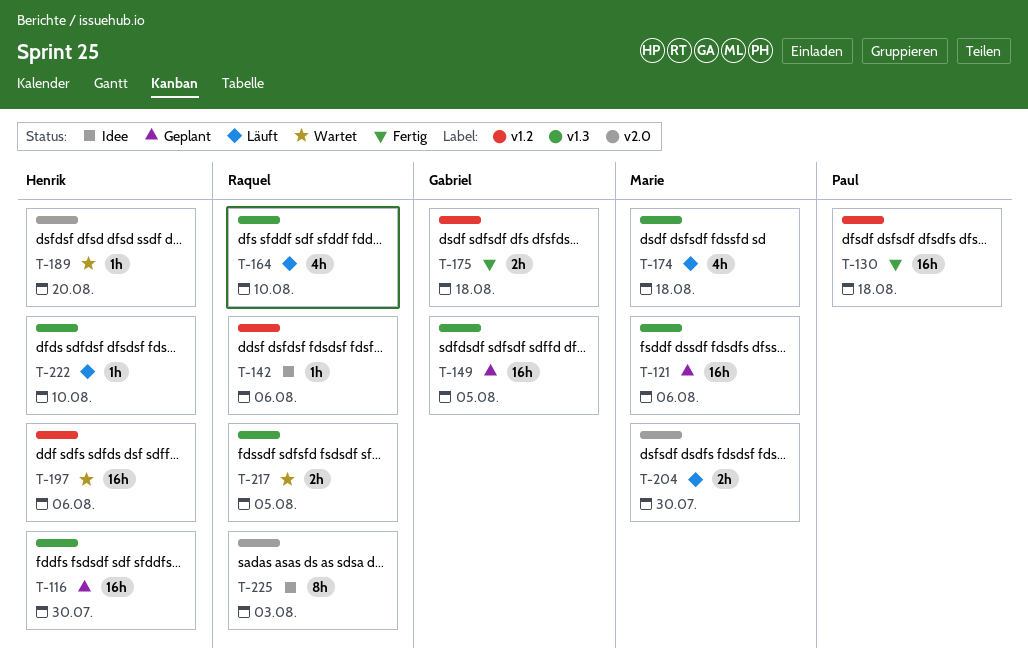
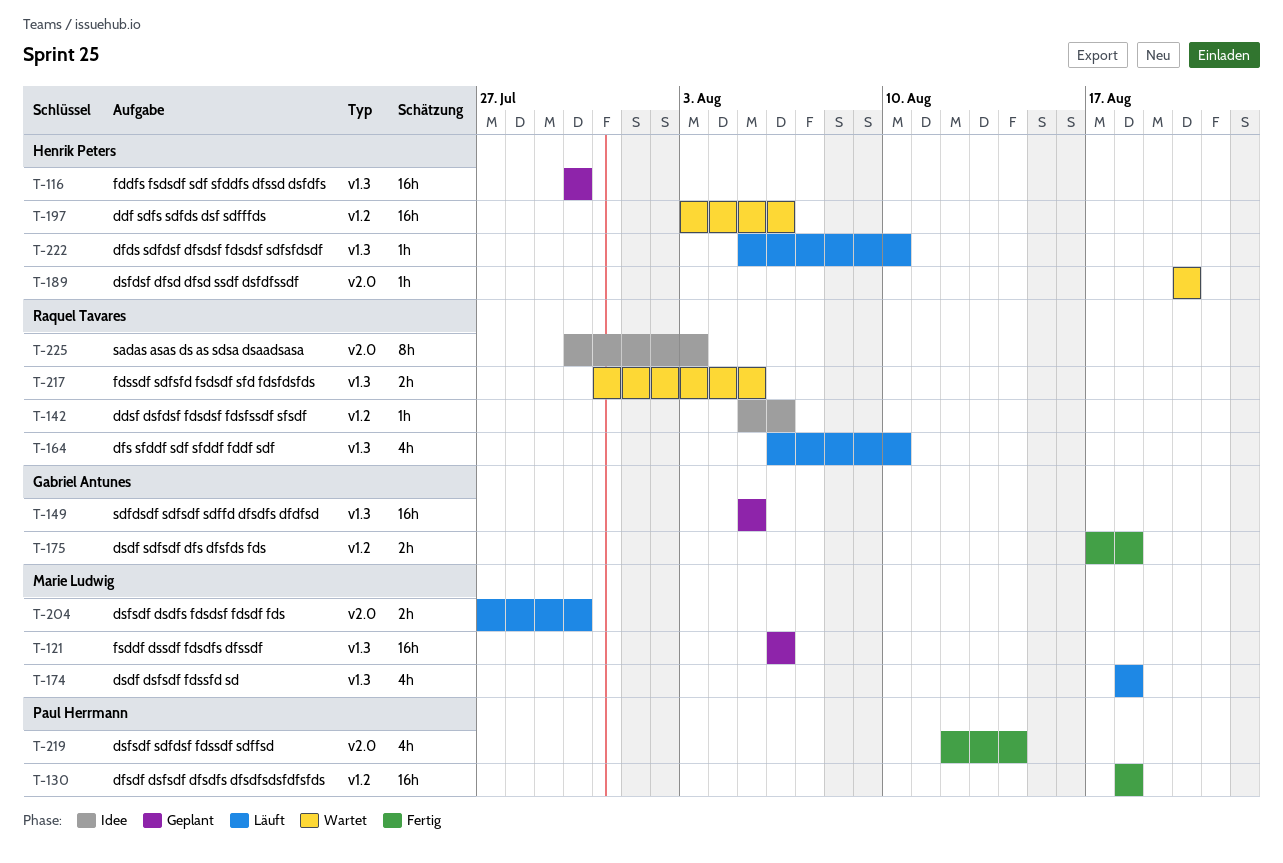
T-219: none -> present

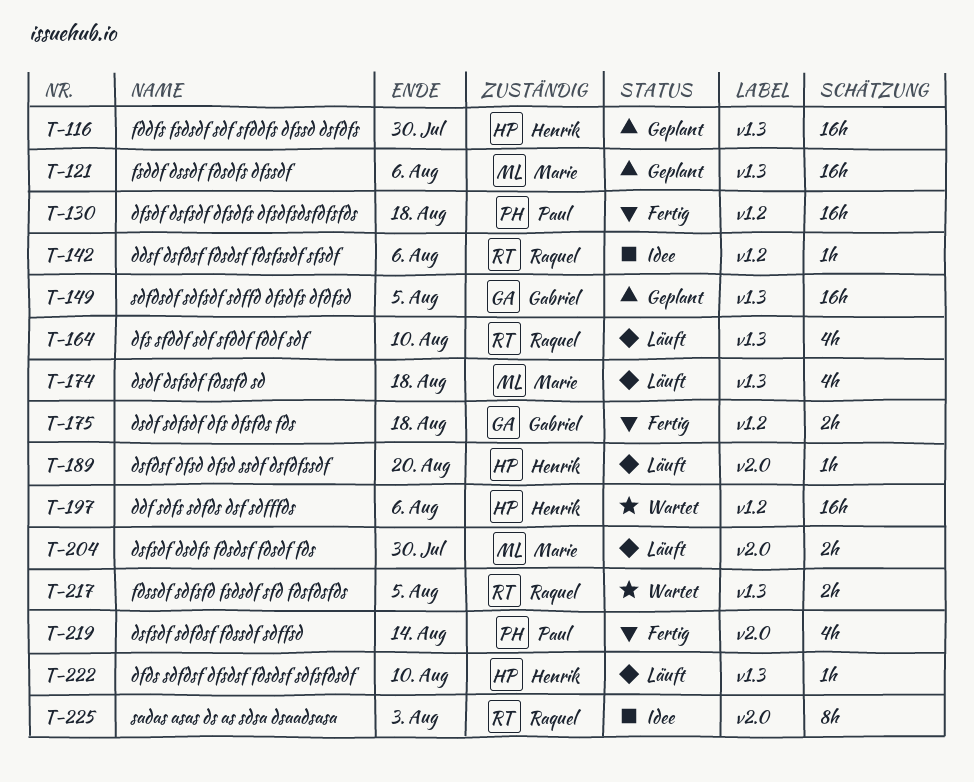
T-189, status: Wartet -> Läuft

